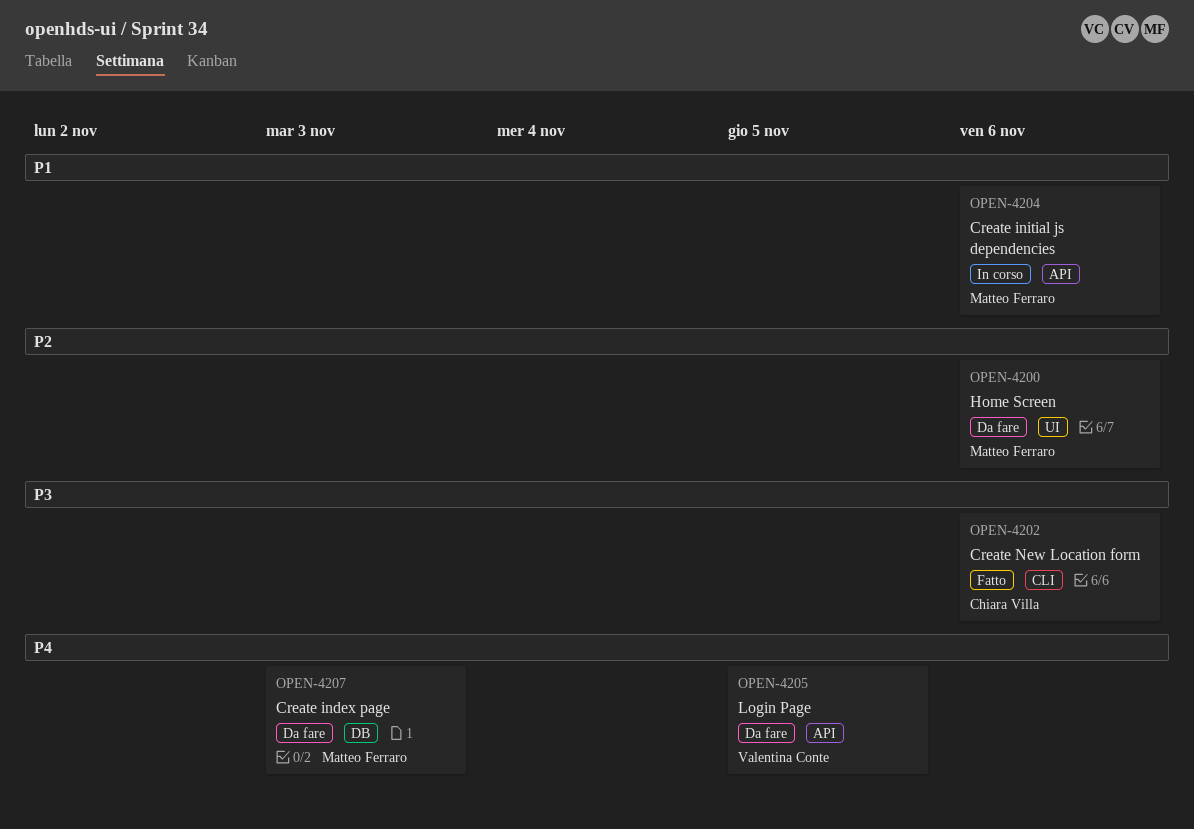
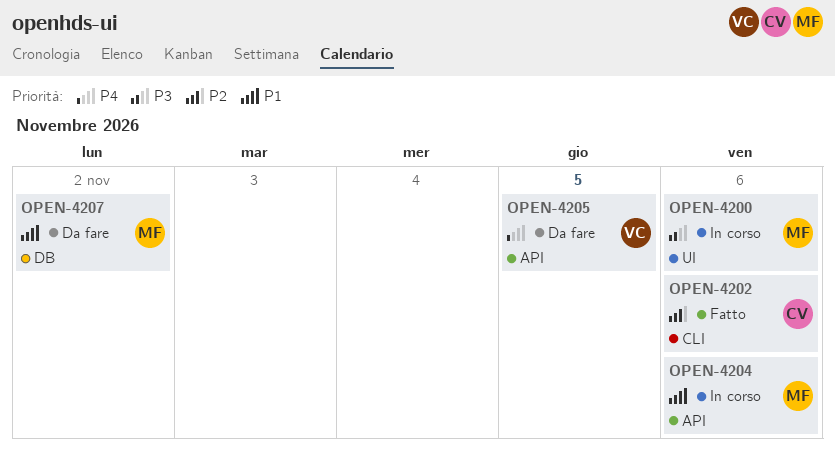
OPEN-4200, status: Da fare -> In corso
OPEN-4200, priority: P2 -> P3
OPEN-4202, priority: P3 -> P2
OPEN-4207, priority: P4 -> P1
OPEN-4207, due: Nov 3 -> Nov 2

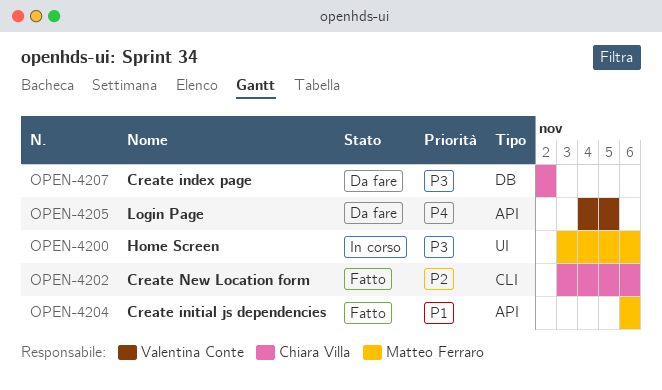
OPEN-4204, status: In corso -> Fatto
OPEN-4207, owner: Matteo Ferraro -> Chiara Villa
OPEN-4207, priority: P1 -> P3

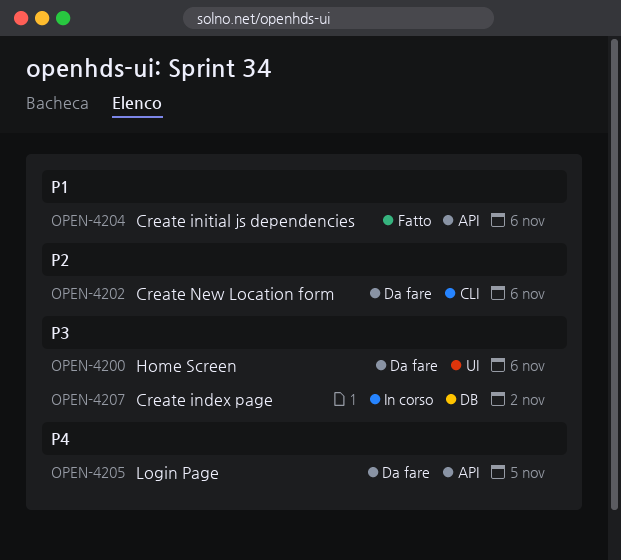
OPEN-4200, status: In corso -> Da fare
OPEN-4202, status: Fatto -> Da fare
OPEN-4207, status: Da fare -> In corso

